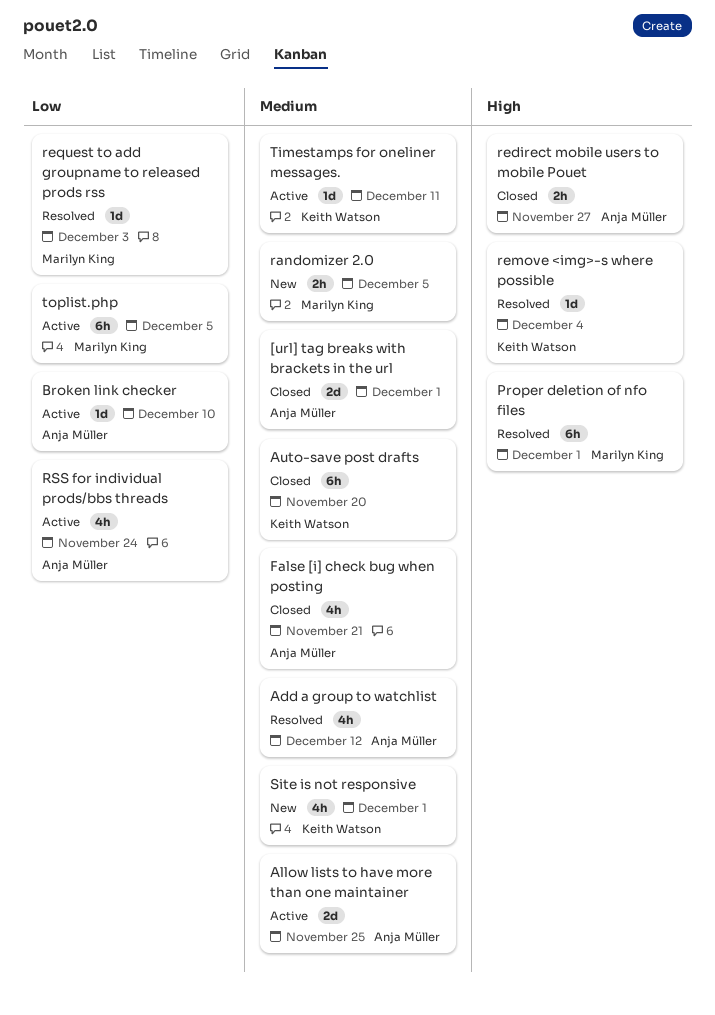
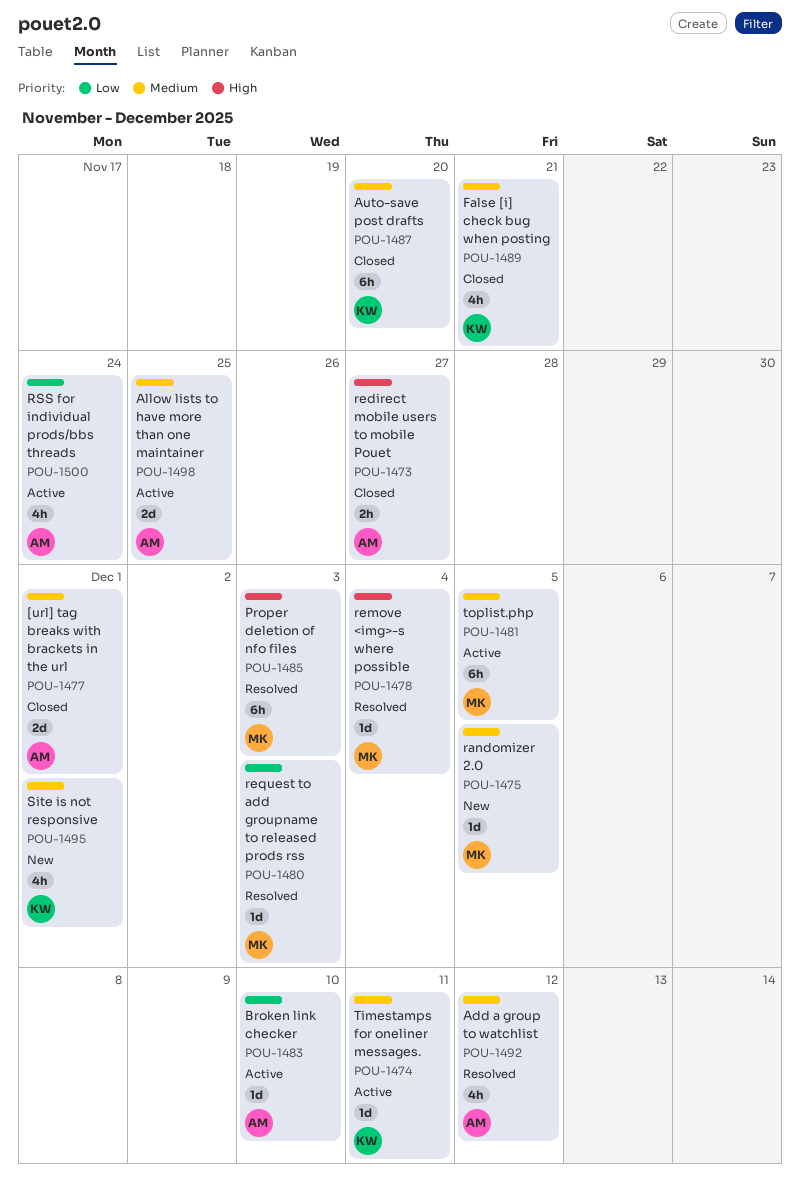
False [i] check bug when posting, owner: Anja Müller -> Keith Watson
Proper deletion of nfo files, due: Dec 1 -> Dec 3
randomizer 2.0, estimate: 2h -> 1d
remove <img>-s where possible, owner: Keith Watson -> Marilyn King
toplist.php, priority: Low -> Medium

